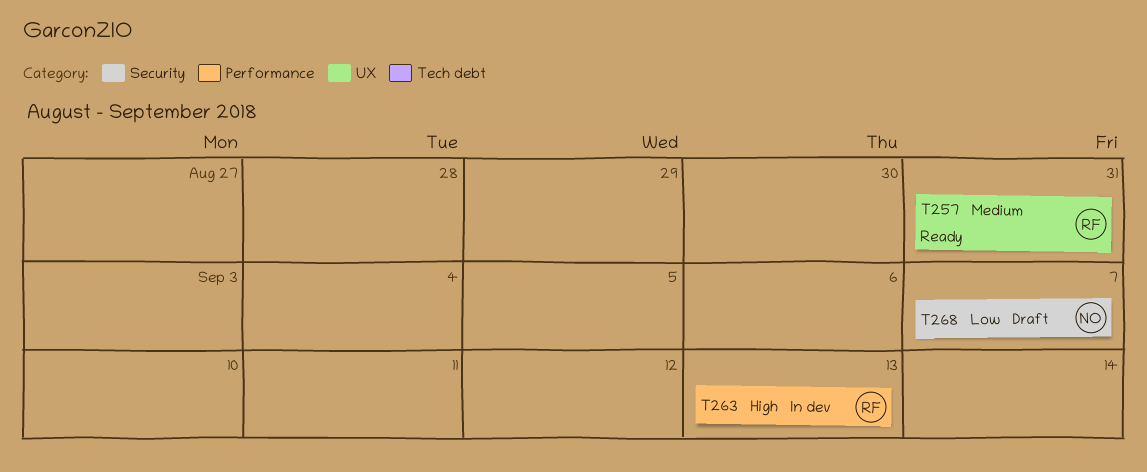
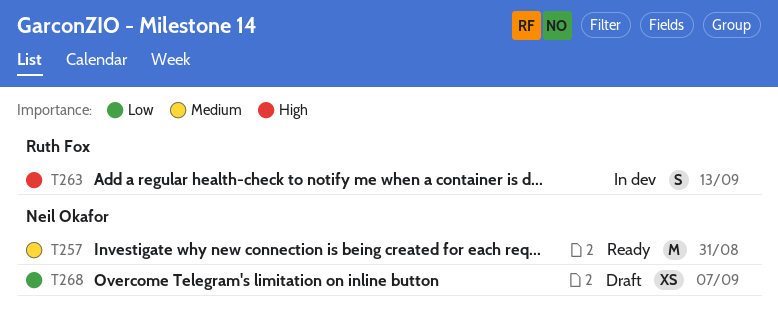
T257, owner: Ruth Fox -> Neil Okafor

